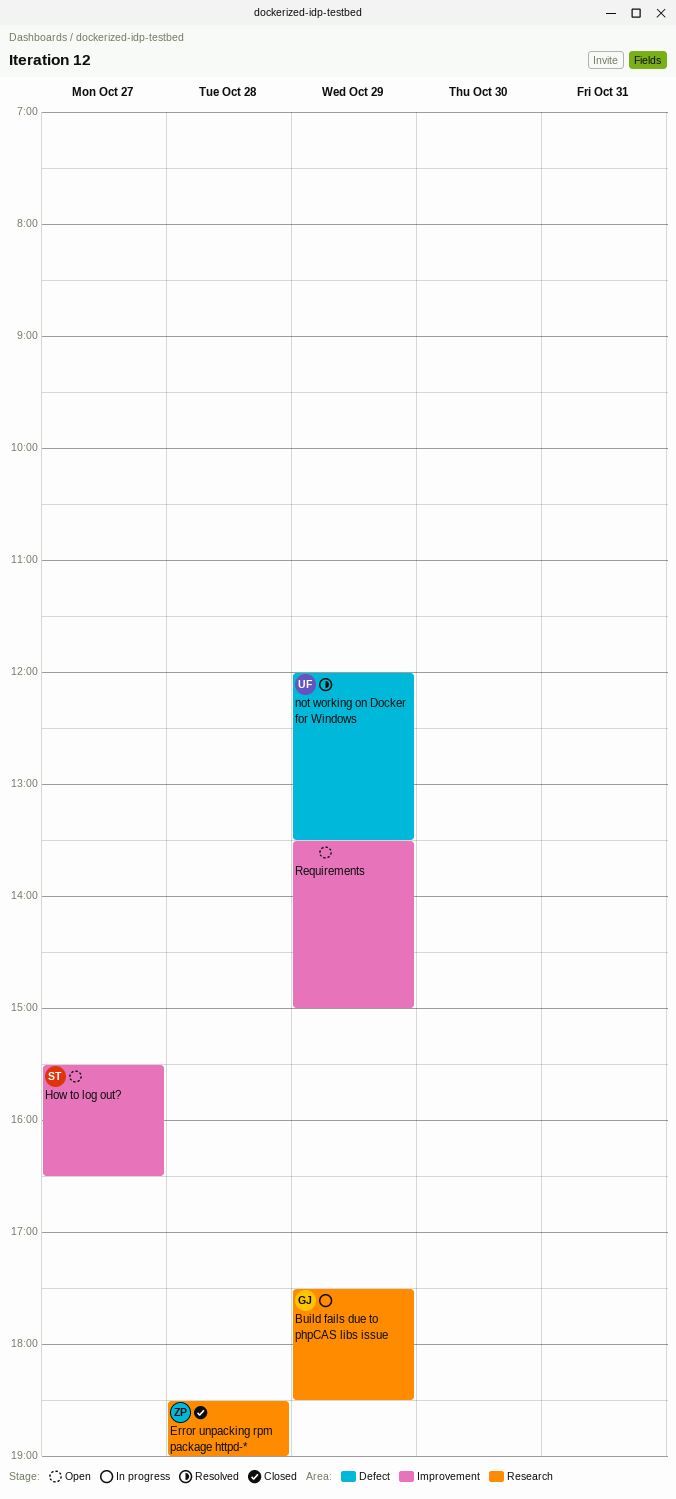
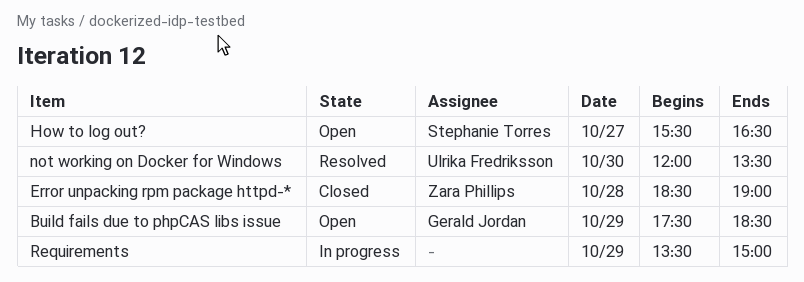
Build fails due to phpCAS libs issue, status: In progress -> Open
not working on Docker for Windows, day: Oct 29 -> Oct 30
Requirements, status: Open -> In progress

